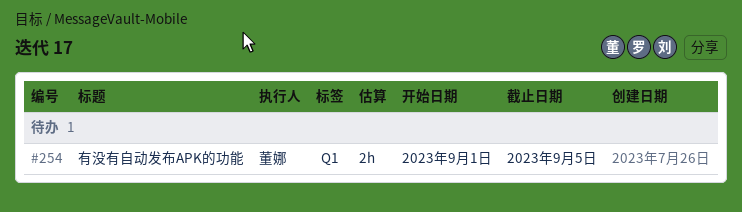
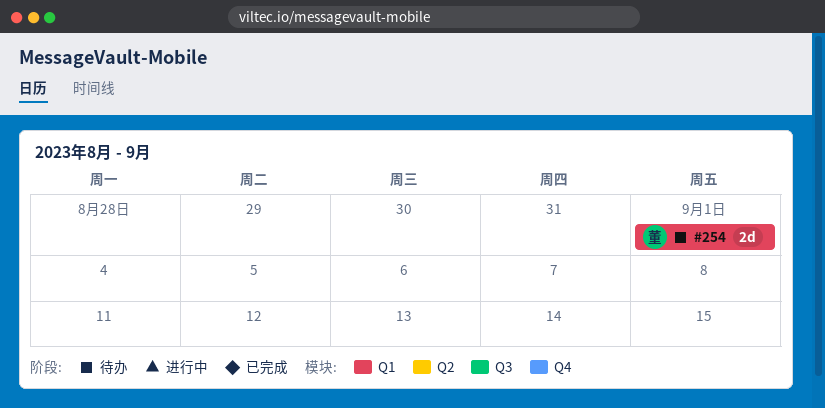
#254, estimate: 2h -> 2d
#254, due: Sep 5 -> Sep 1

